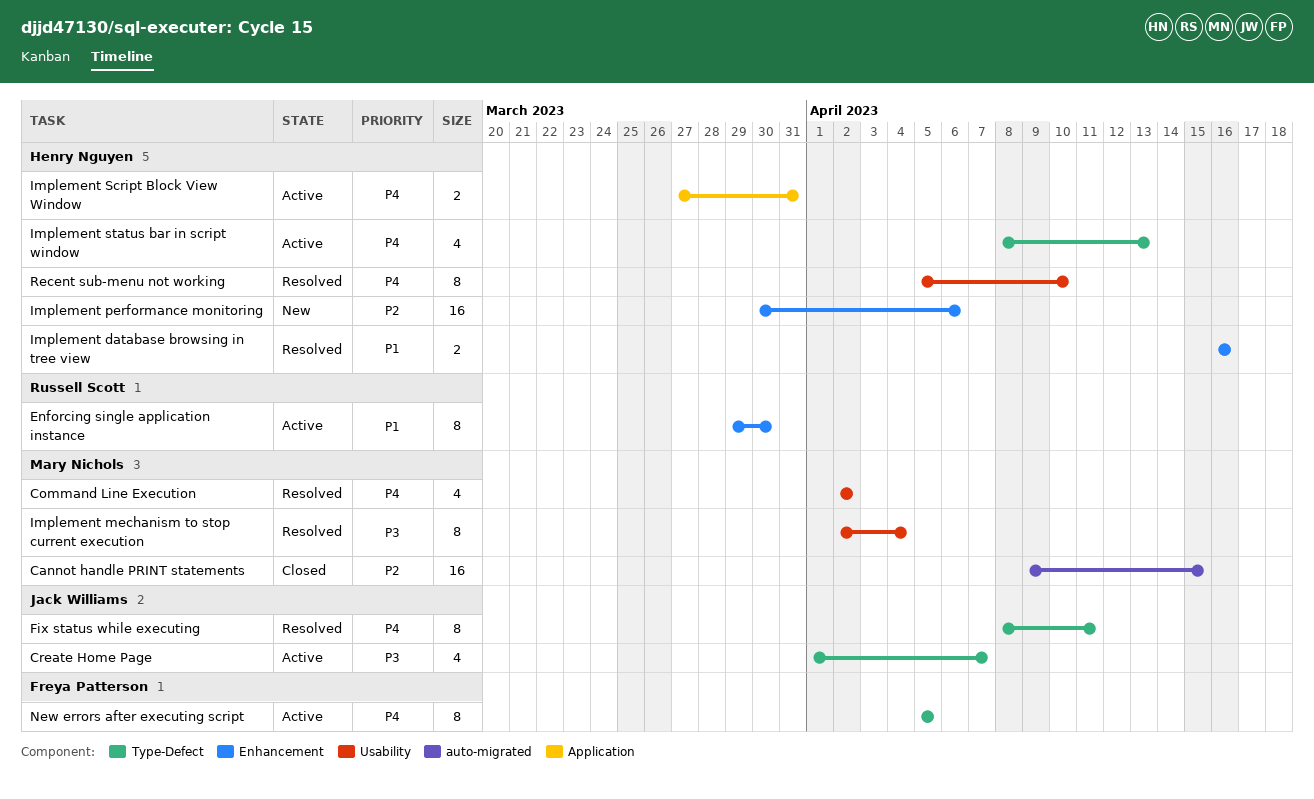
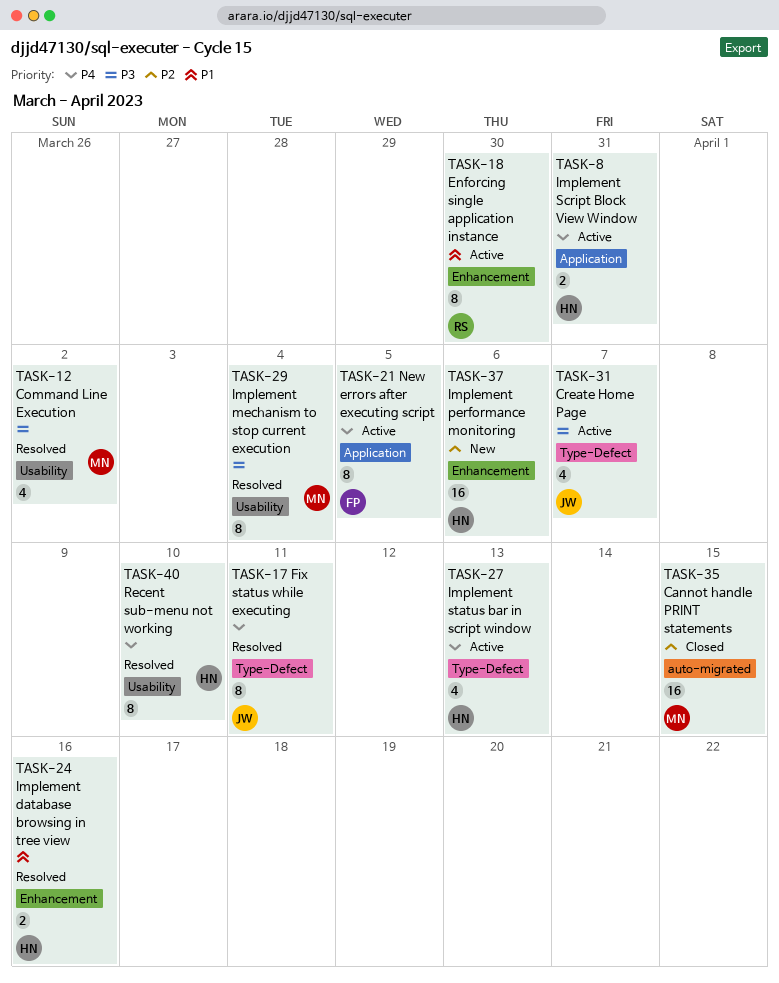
Command Line Execution, priority: P4 -> P3
New errors after executing script, label: Type-Defect -> Application

